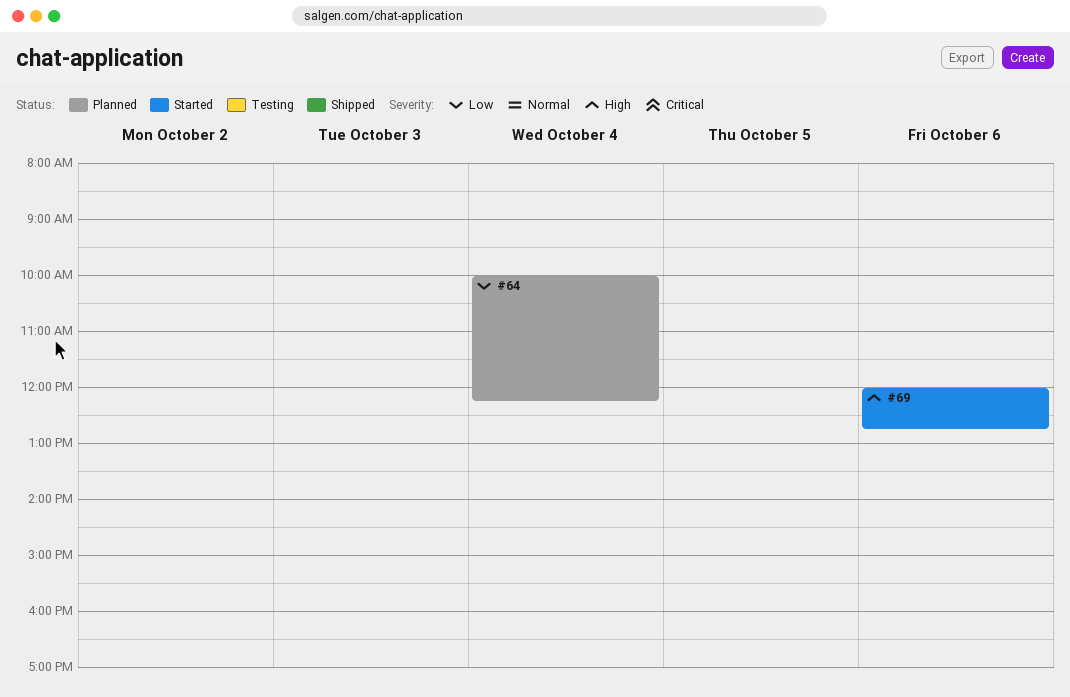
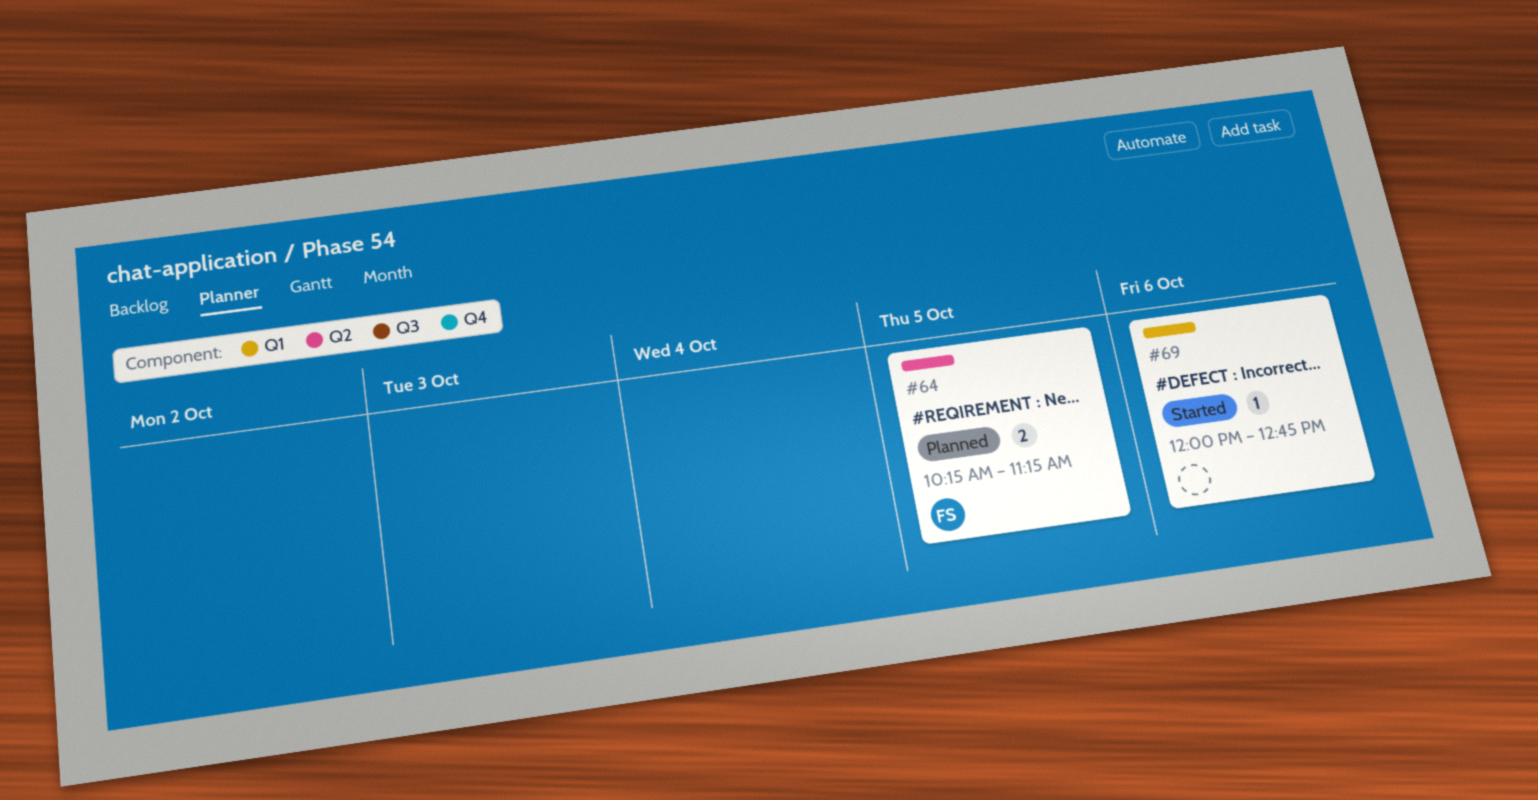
#64, day: Oct 4 -> Oct 5
#64, begins: 10:00 -> 10:15
#64, ends: 12:15 -> 11:15

